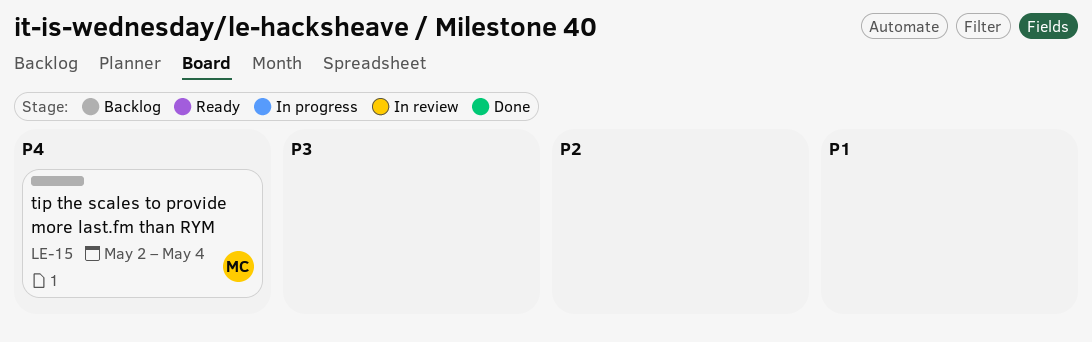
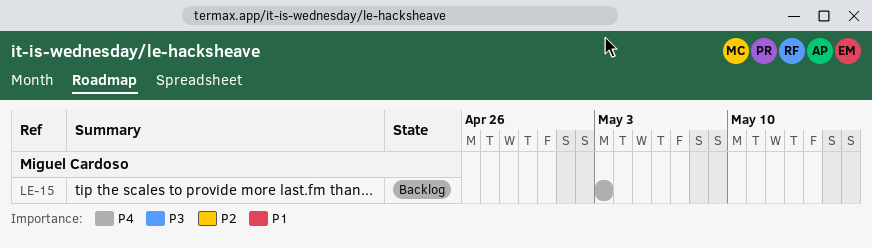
LE-15, start: May 2 -> May 3
LE-15, due: May 4 -> May 3

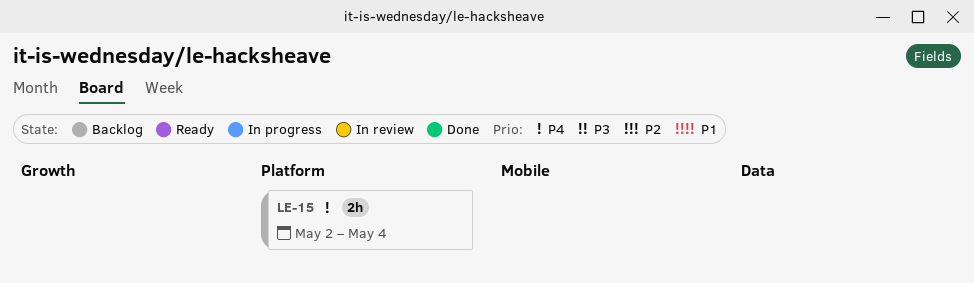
LE-15, start: May 3 -> May 2
LE-15, due: May 3 -> May 4

